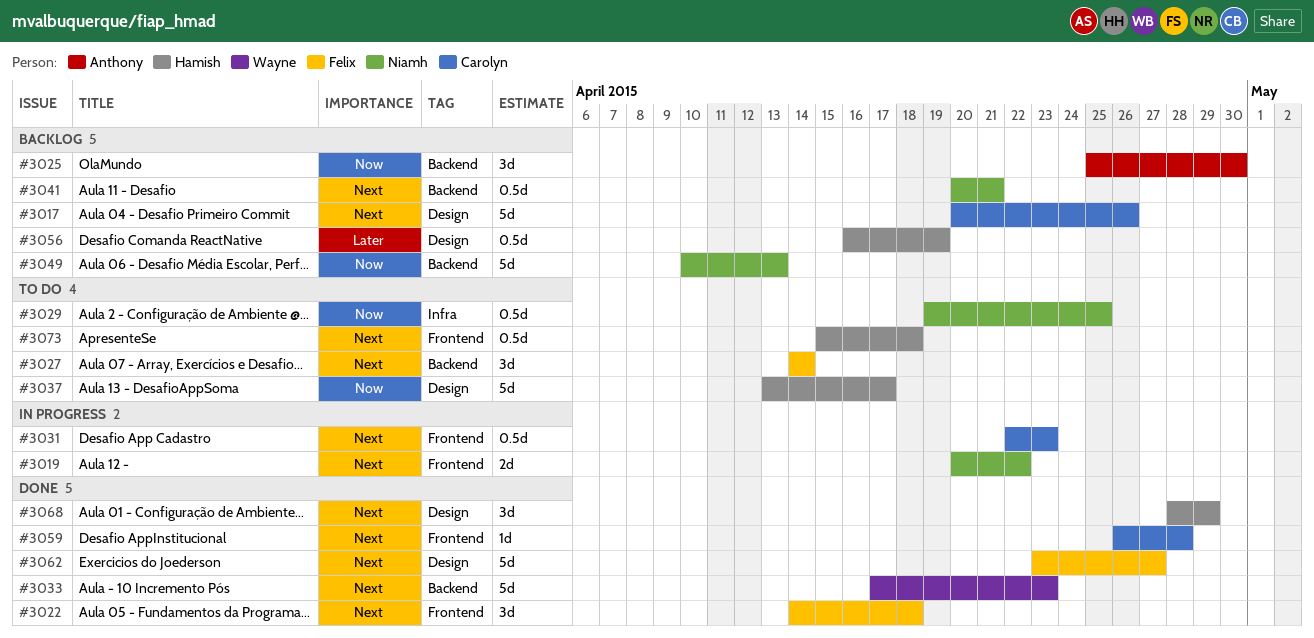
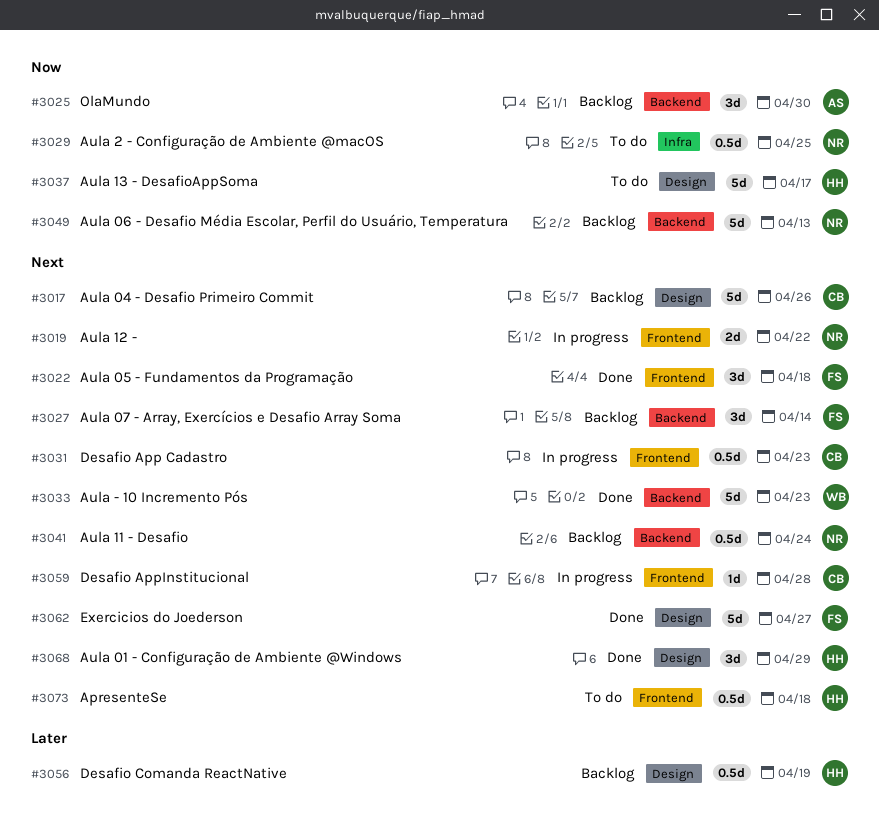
#3027, status: To do -> Backlog
#3041, due: Apr 21 -> Apr 24
#3059, status: Done -> In progress

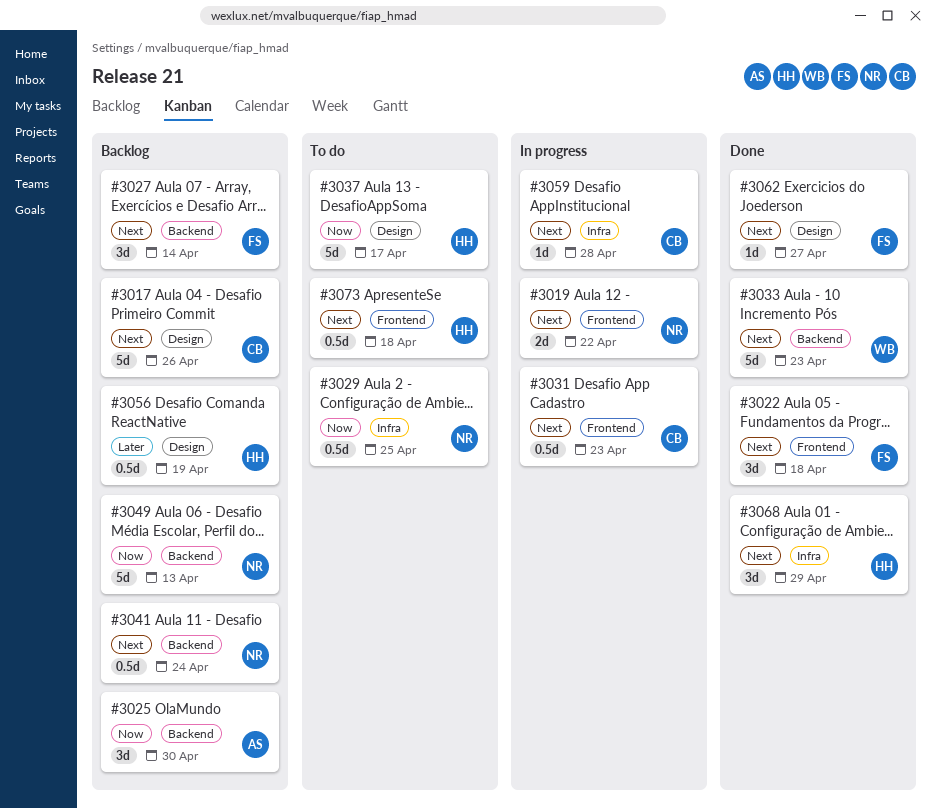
#3059, label: Frontend -> Infra
#3062, estimate: 5d -> 1d
#3068, label: Design -> Infra

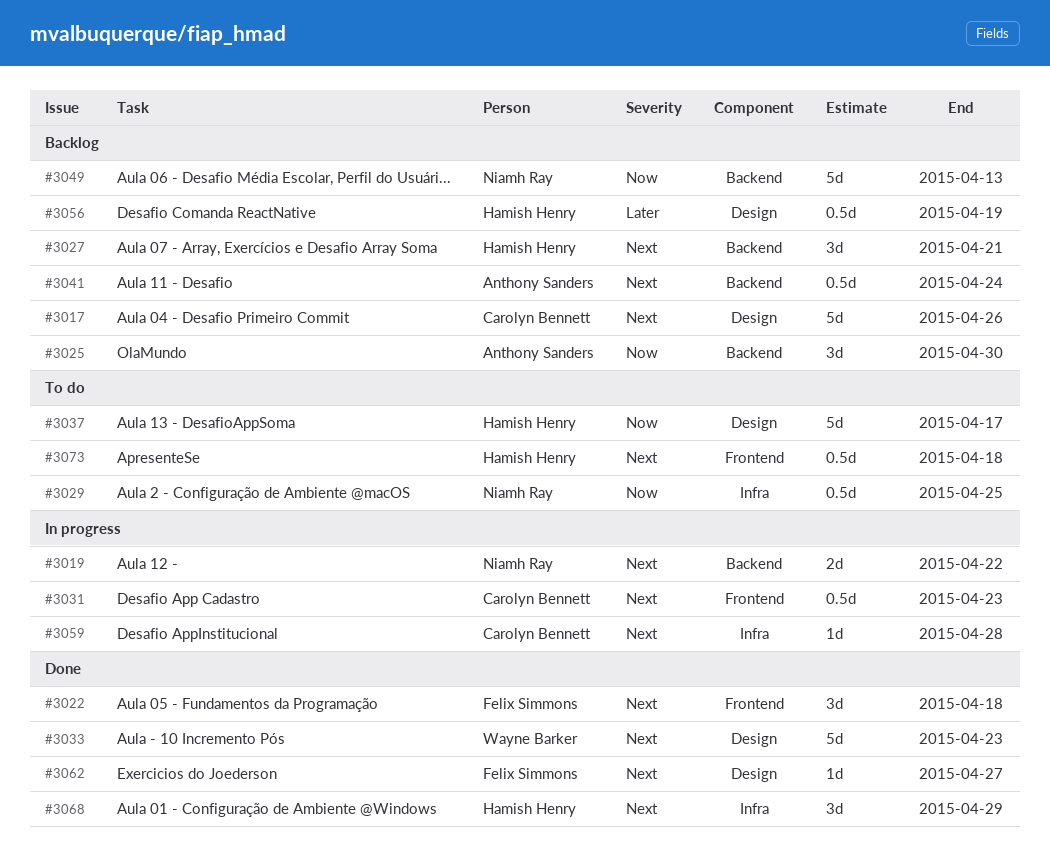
#3019, label: Frontend -> Backend
#3027, owner: Felix Simmons -> Hamish Henry
#3027, due: Apr 14 -> Apr 21
#3033, label: Backend -> Design
#3041, owner: Niamh Ray -> Anthony Sanders

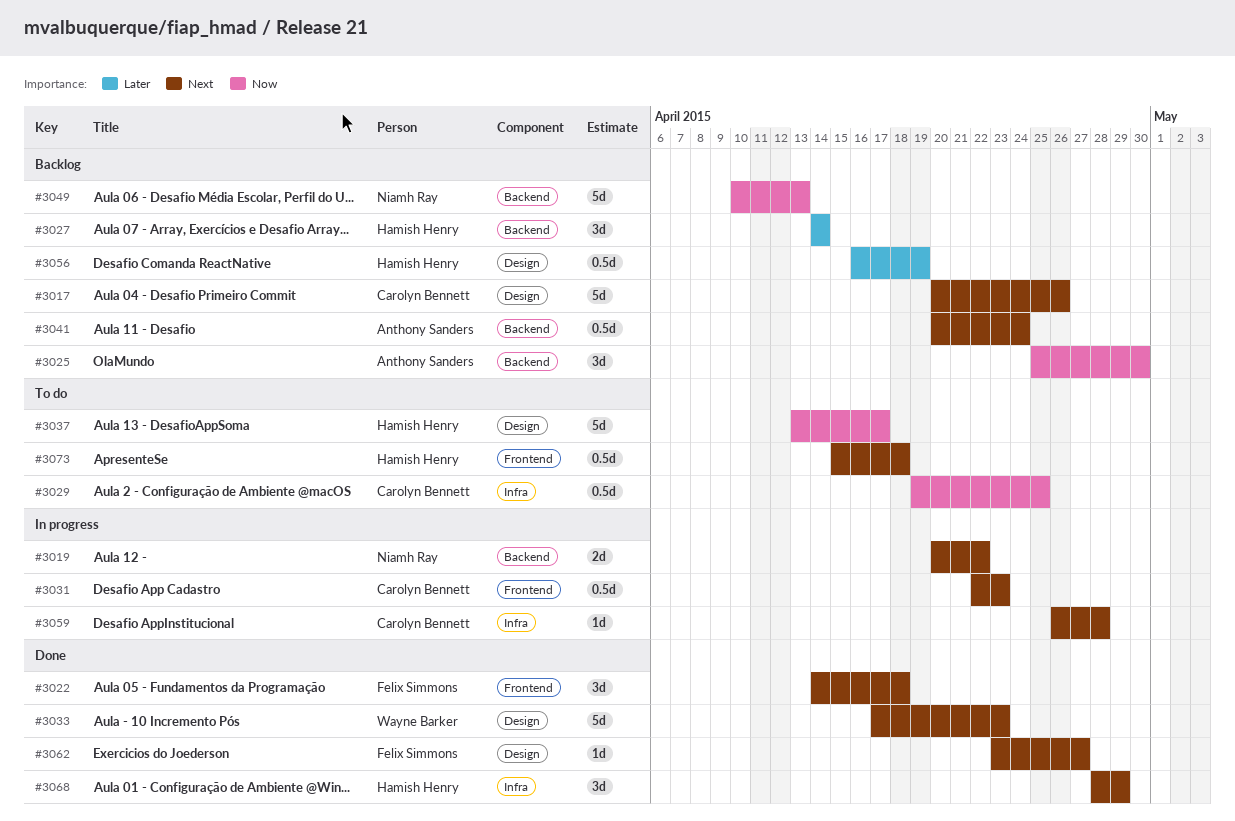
#3027, priority: Next -> Later
#3027, due: Apr 21 -> Apr 14
#3029, owner: Niamh Ray -> Carolyn Bennett

